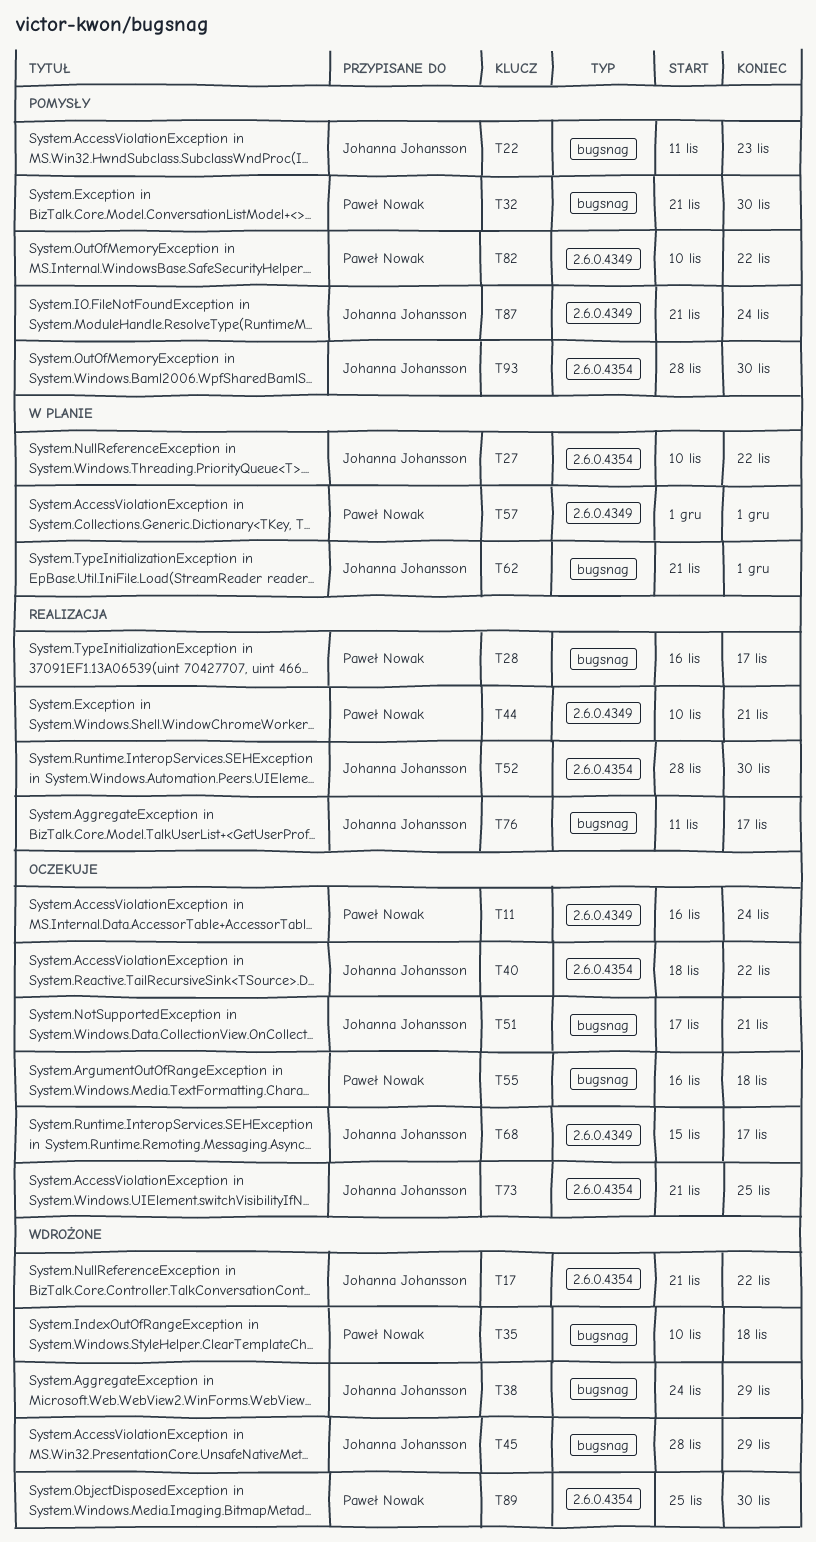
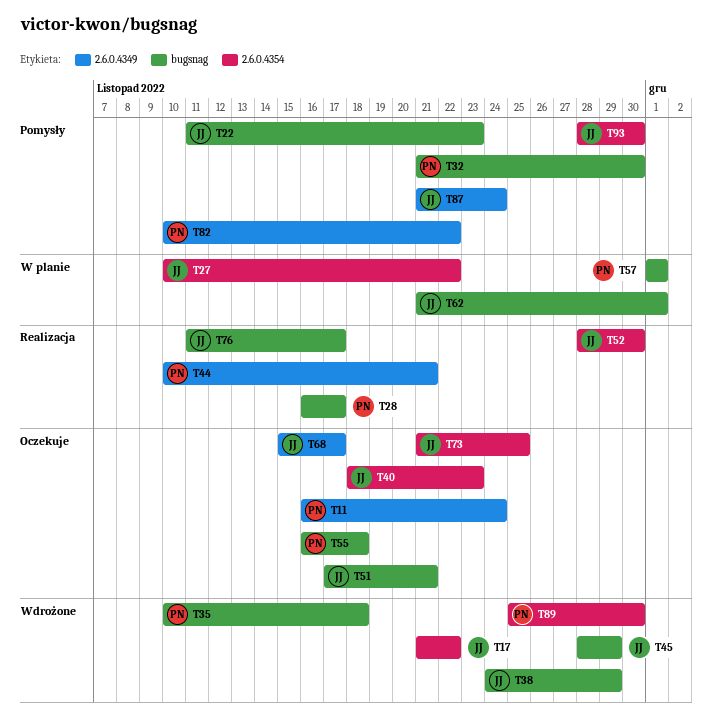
T40, due: Nov 22 -> Nov 23
T57, label: 2.6.0.4349 -> bugsnag

